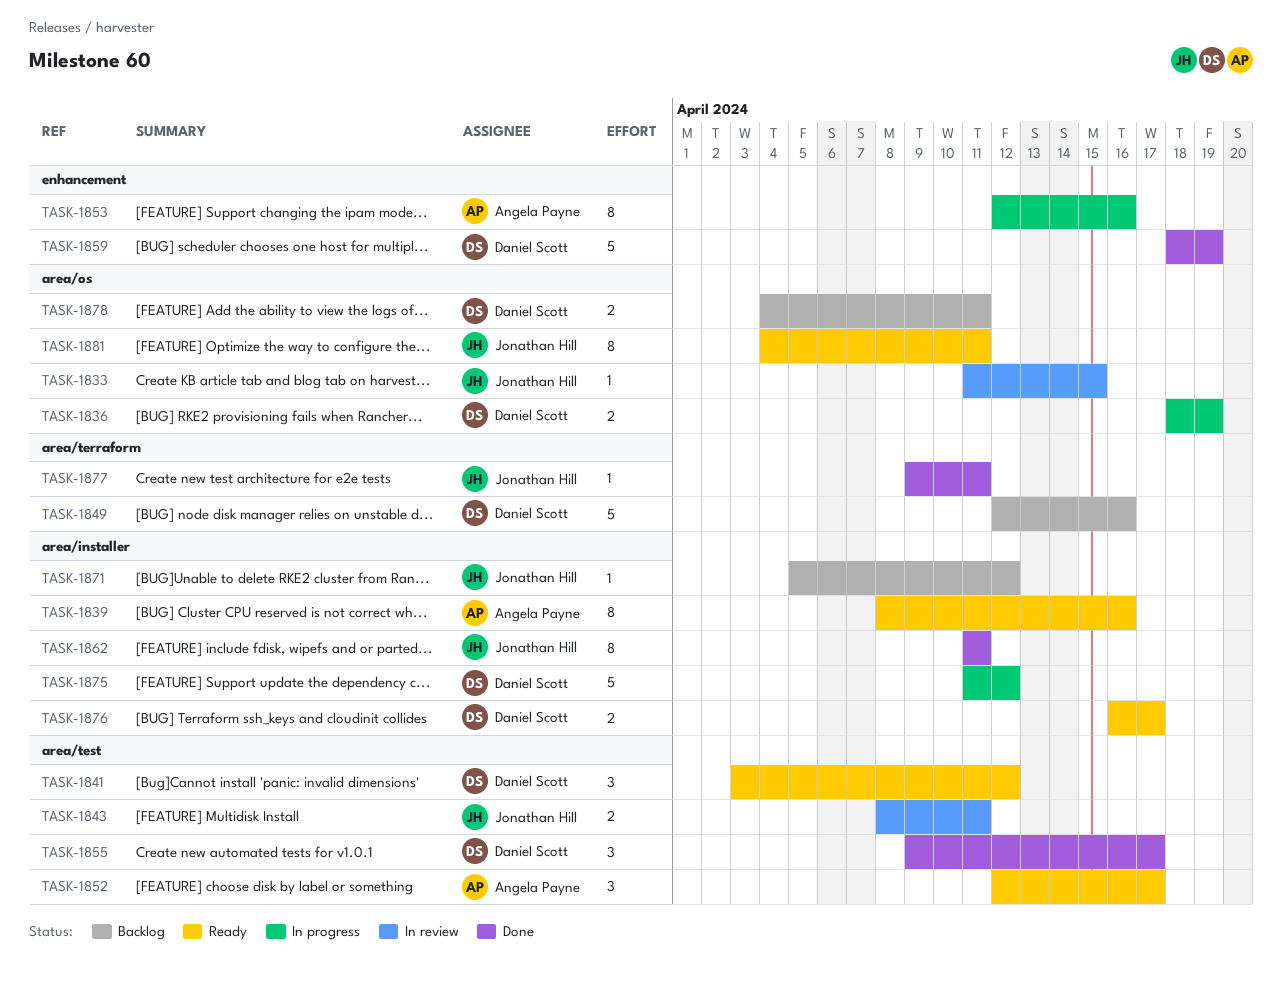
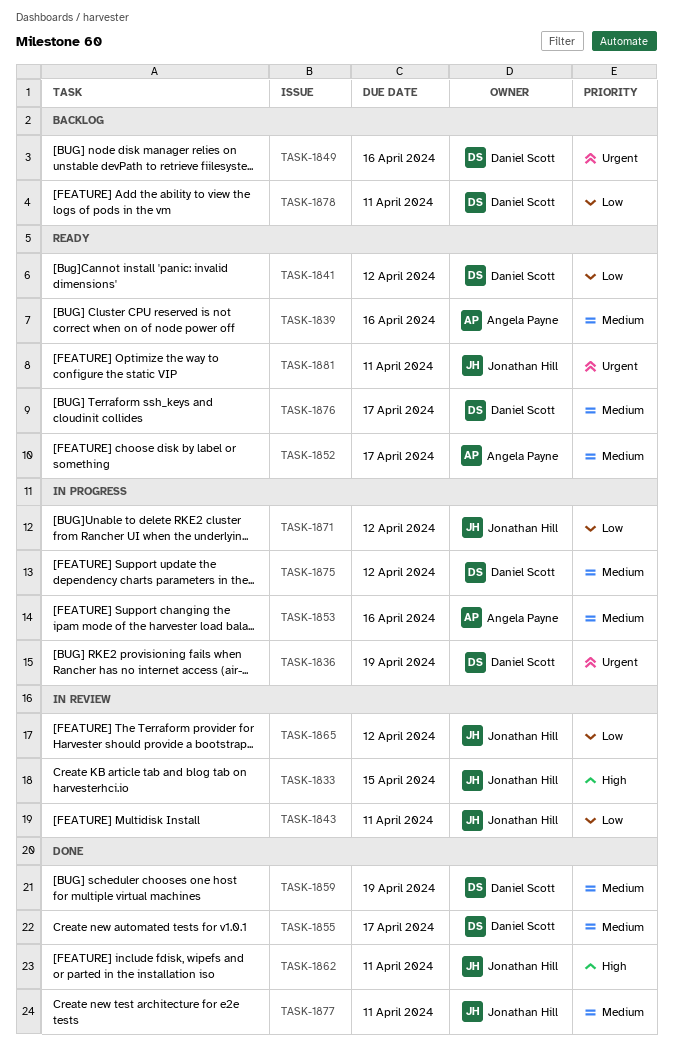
TASK-1865: none -> present
TASK-1871, status: Backlog -> In progress

